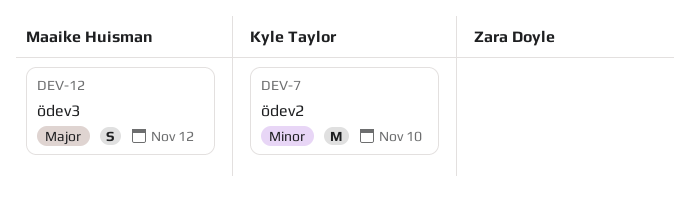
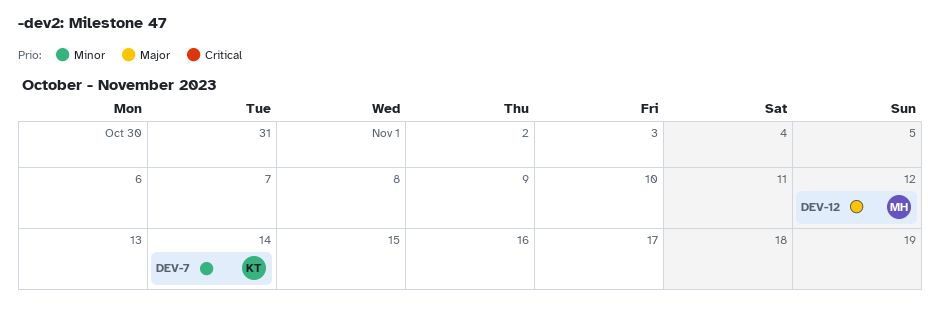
DEV-7, due: Nov 10 -> Nov 14

